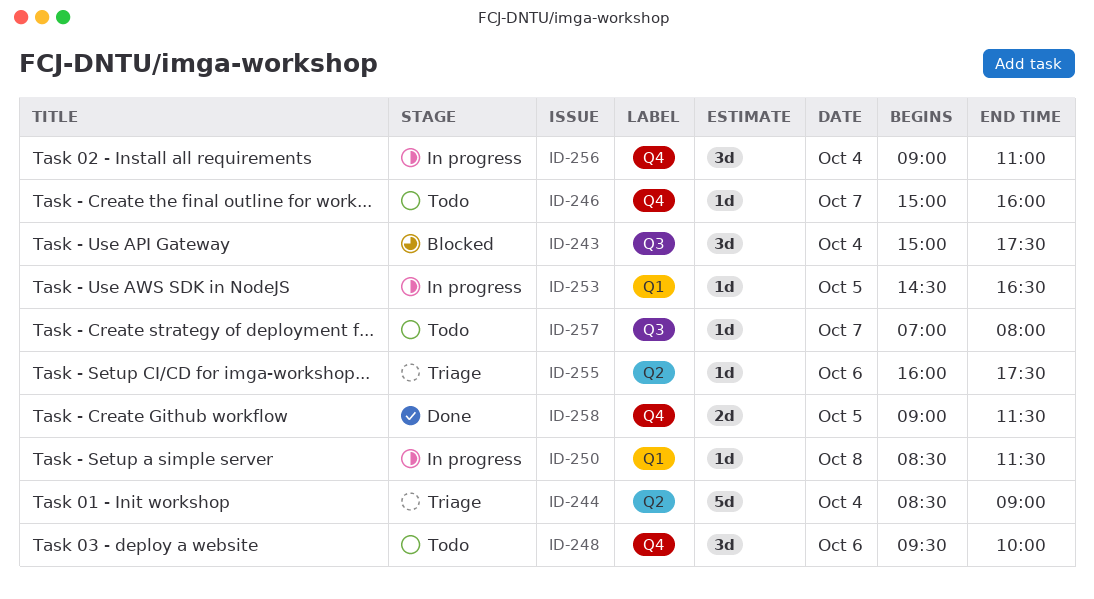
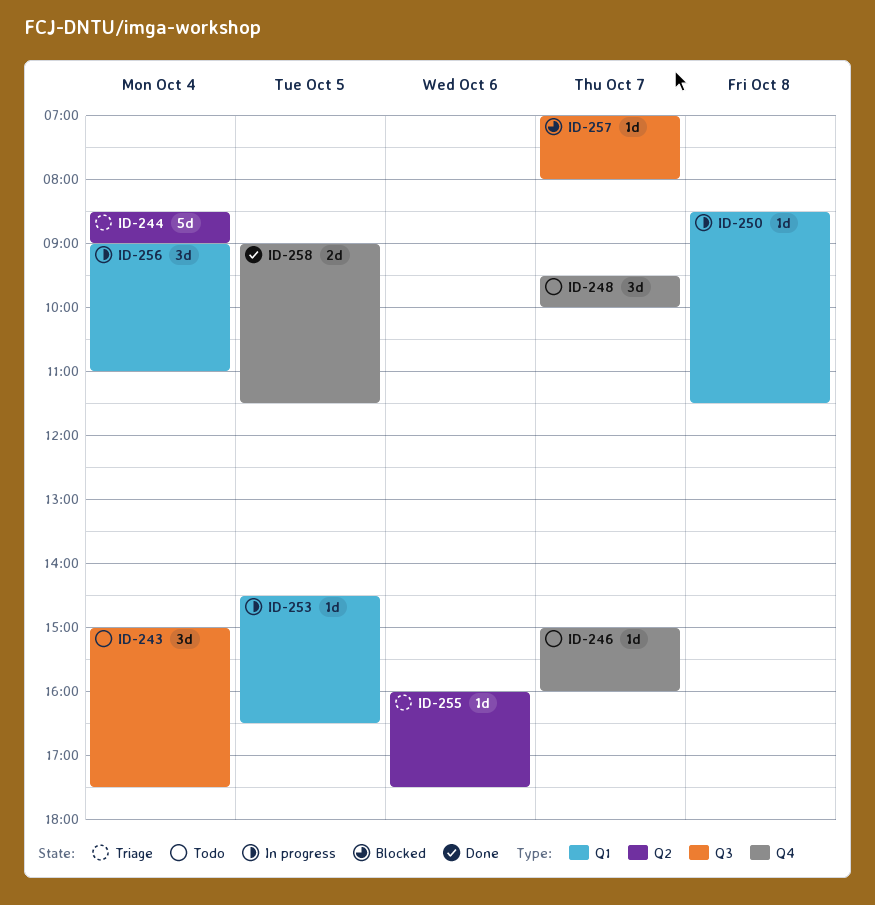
ID-243, status: Blocked -> Todo
ID-248, day: Oct 6 -> Oct 7
ID-256, label: Q4 -> Q1
ID-257, status: Todo -> Blocked

